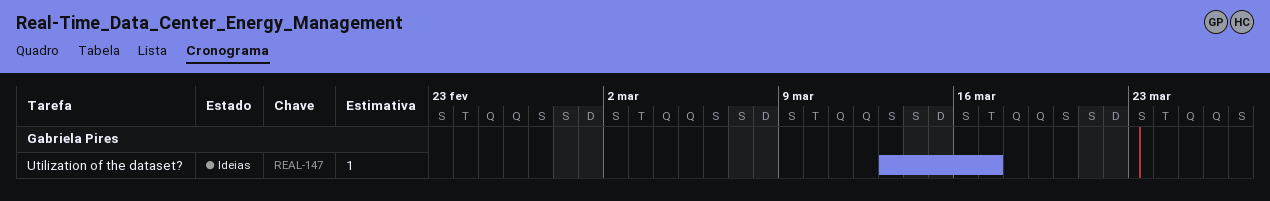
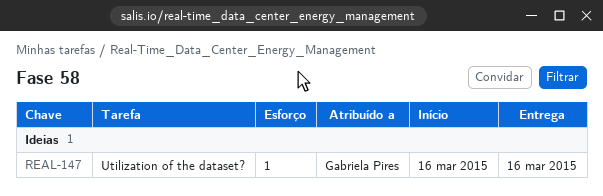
REAL-147, start: Mar 13 -> Mar 16
REAL-147, due: Mar 17 -> Mar 16

